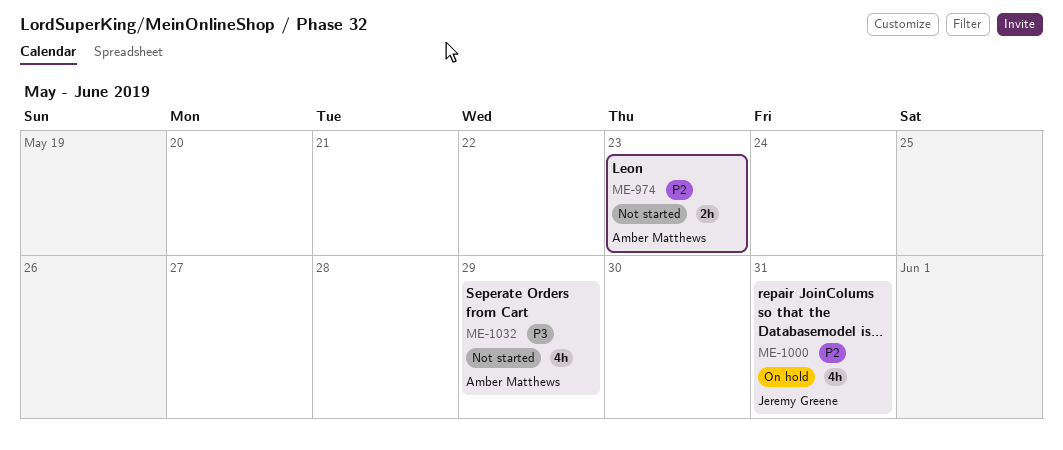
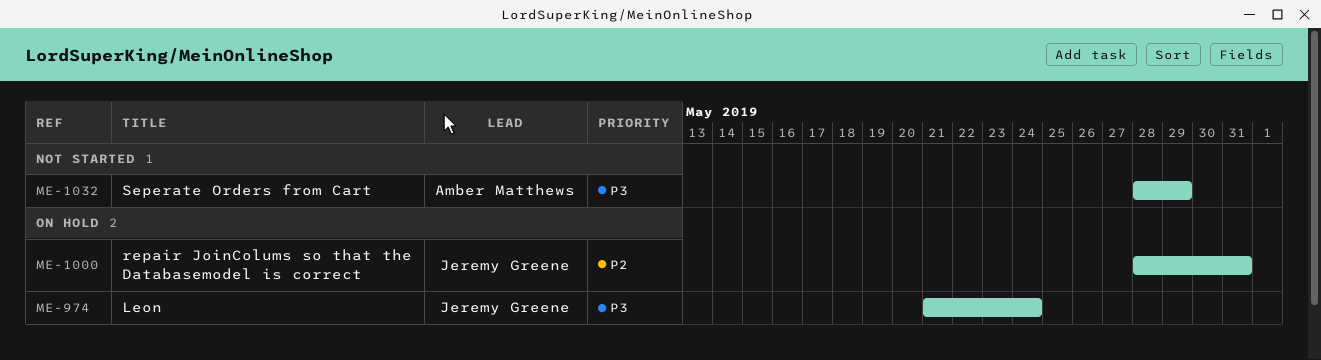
ME-974, status: Not started -> On hold
ME-974, owner: Amber Matthews -> Jeremy Greene
ME-974, priority: P2 -> P3
ME-974, due: May 23 -> May 24

